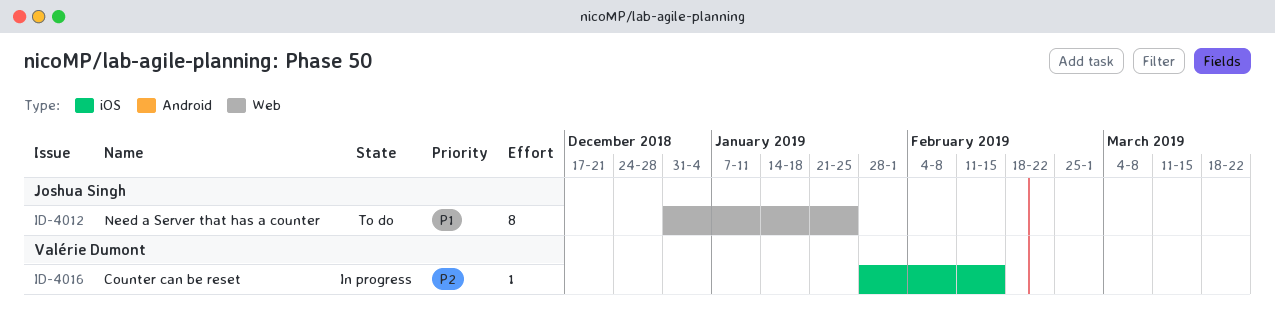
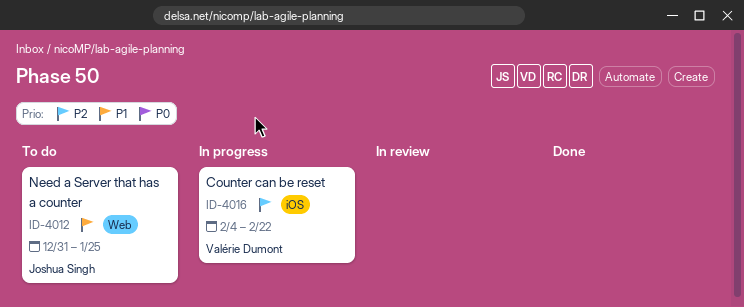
ID-4016, start: Jan 28 -> Feb 4
ID-4016, due: Feb 15 -> Feb 22

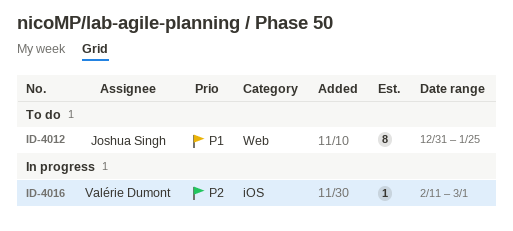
ID-4016, start: Feb 4 -> Feb 11
ID-4016, due: Feb 22 -> Mar 1

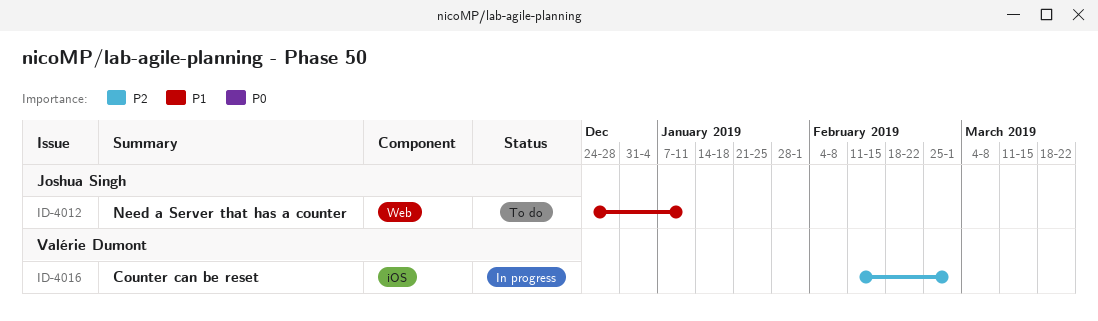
ID-4012, start: Dec 31 -> Dec 24
ID-4012, due: Jan 25 -> Jan 11

